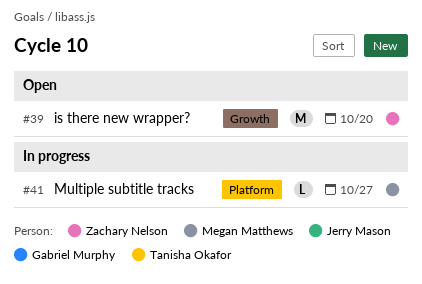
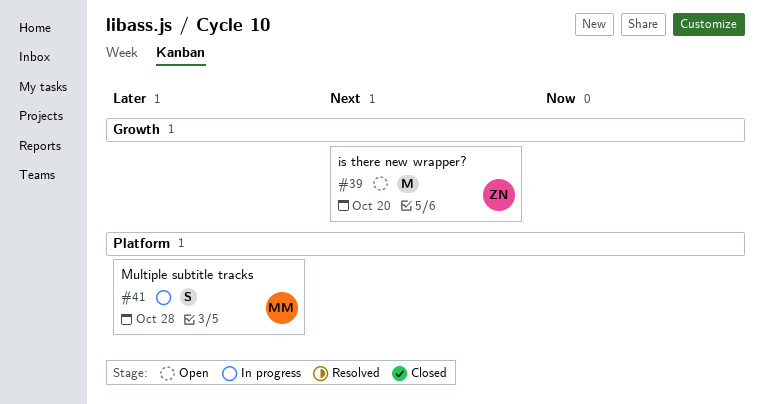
#41, estimate: L -> S
#41, due: Oct 27 -> Oct 28

